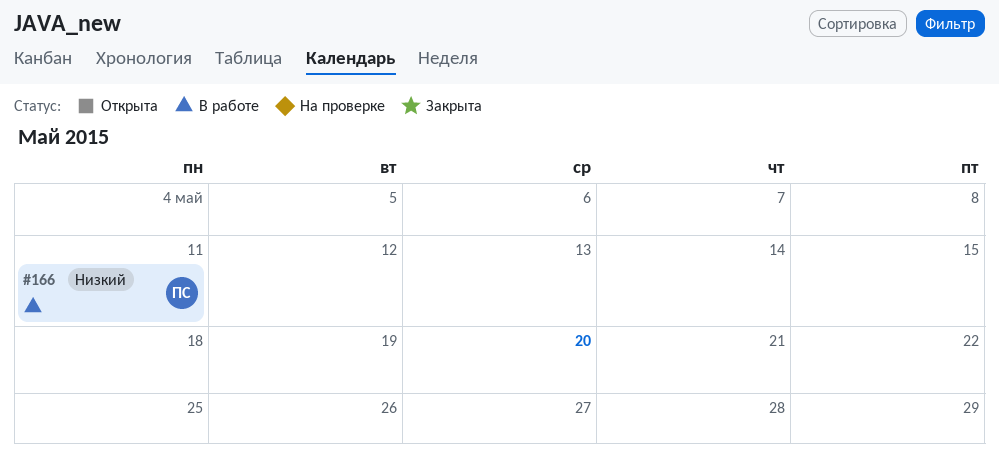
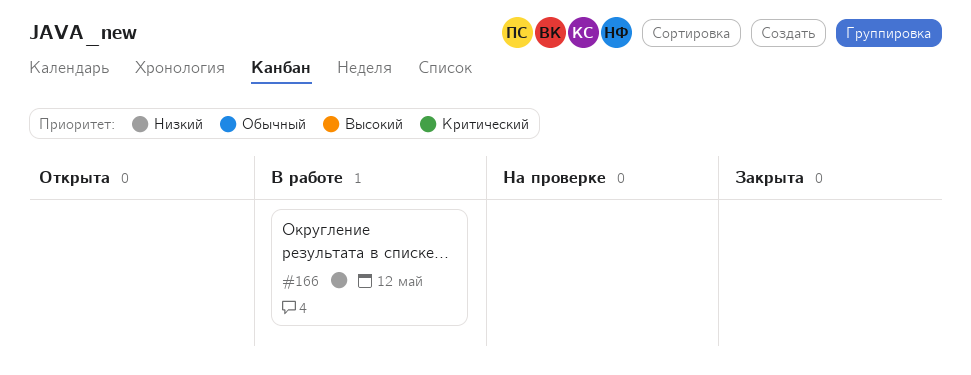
#166, due: May 11 -> May 12

